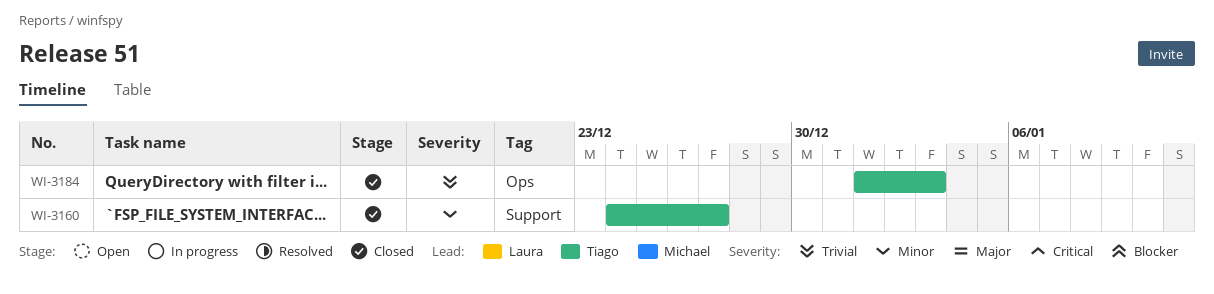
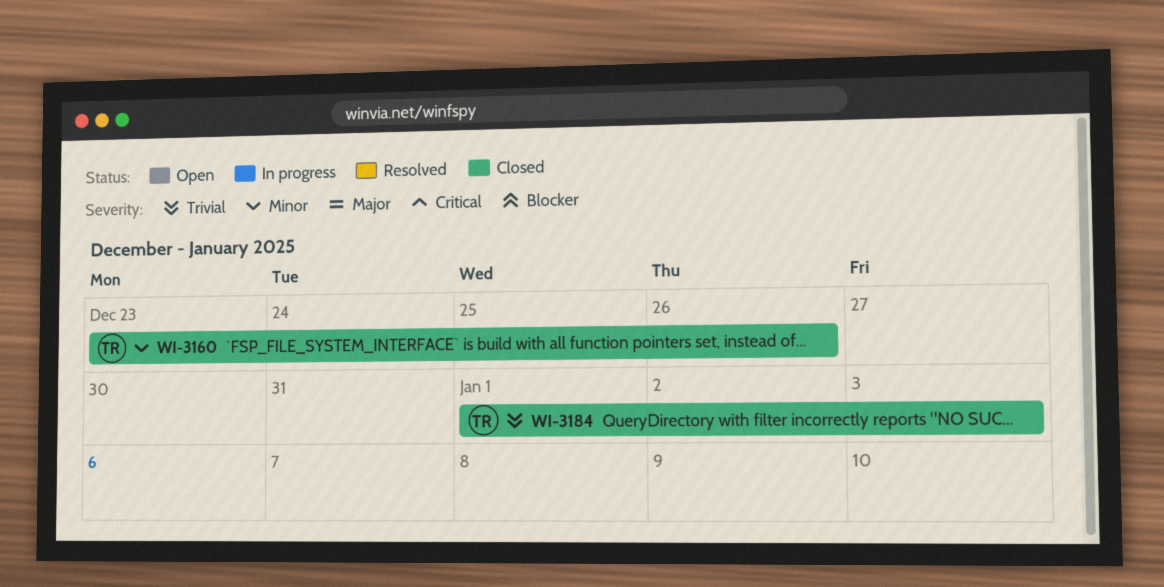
WI-3160, start: Dec 24 -> Dec 23
WI-3160, due: Dec 27 -> Dec 26

